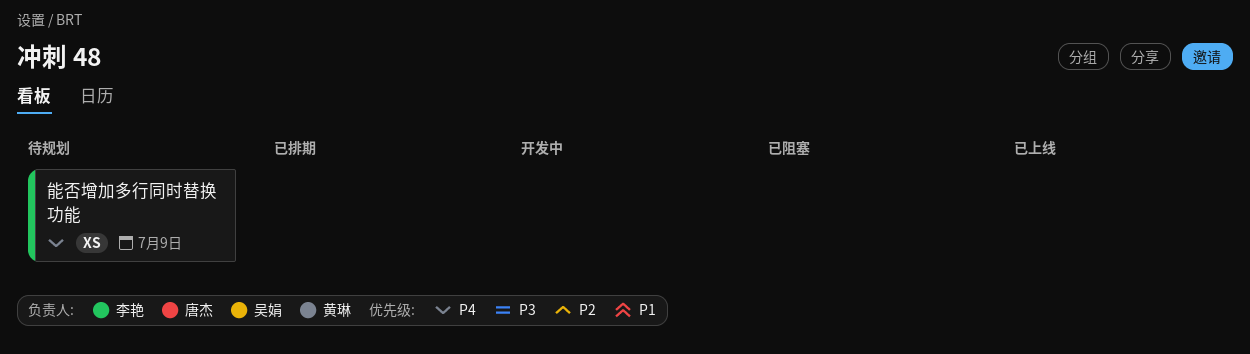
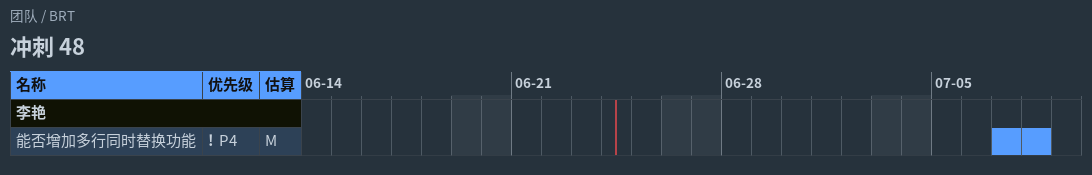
能否增加多行同时替换功能, estimate: XS -> M
能否增加多行同时替换功能, due: Jul 9 -> Jul 8

